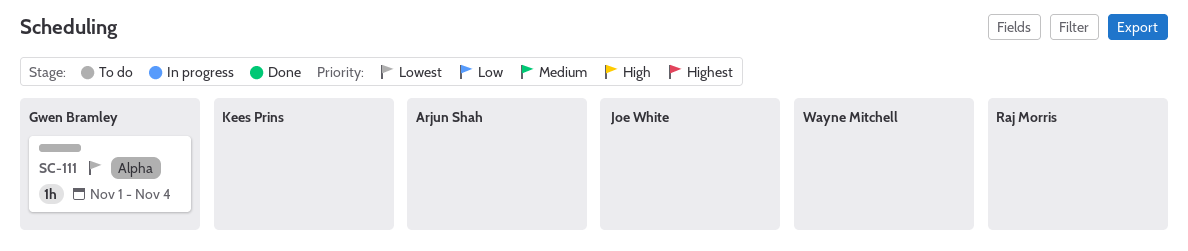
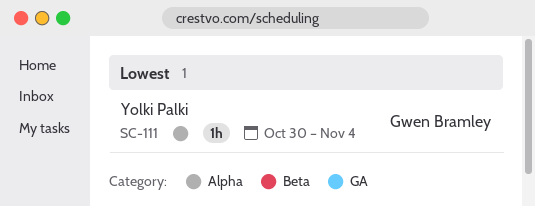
SC-111, start: Nov 1 -> Oct 30

